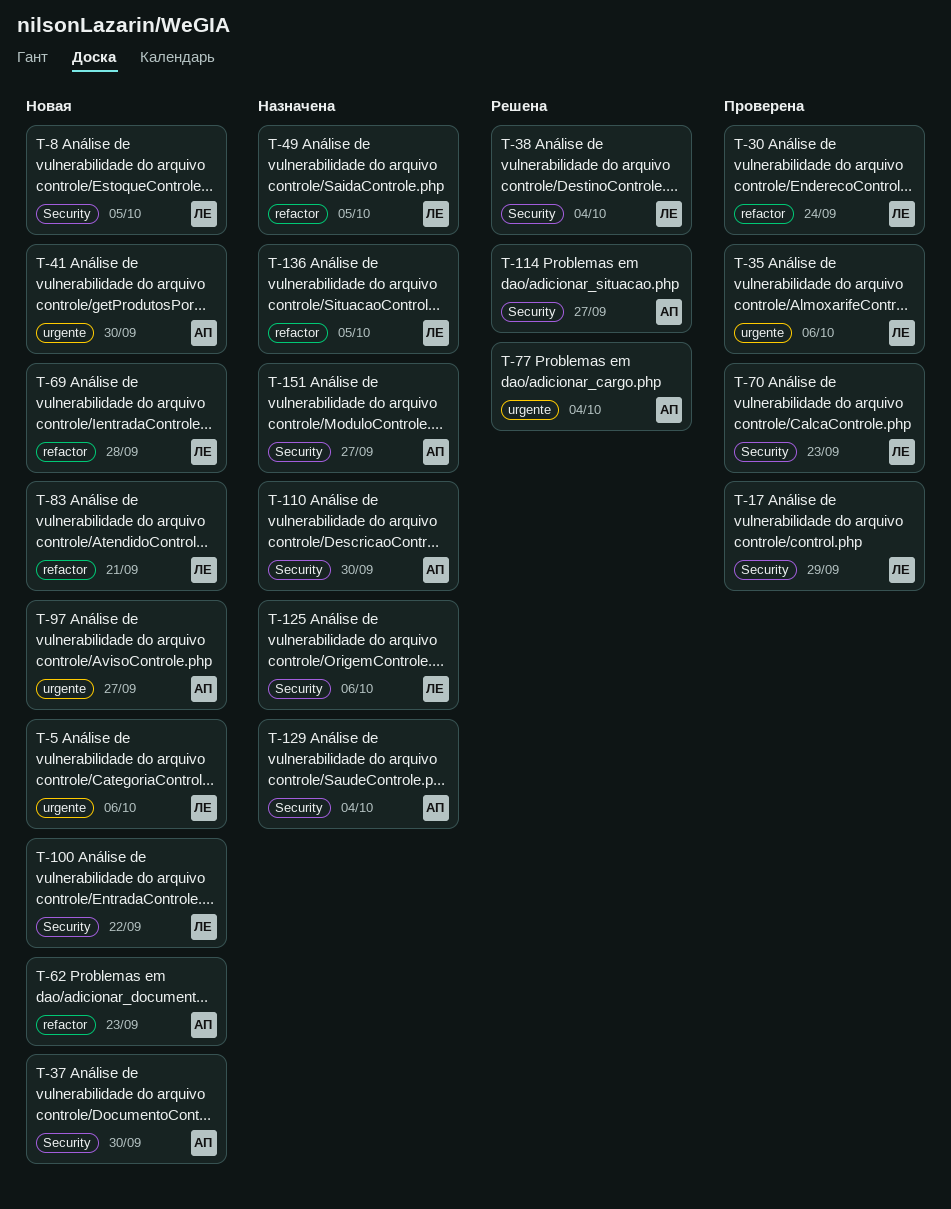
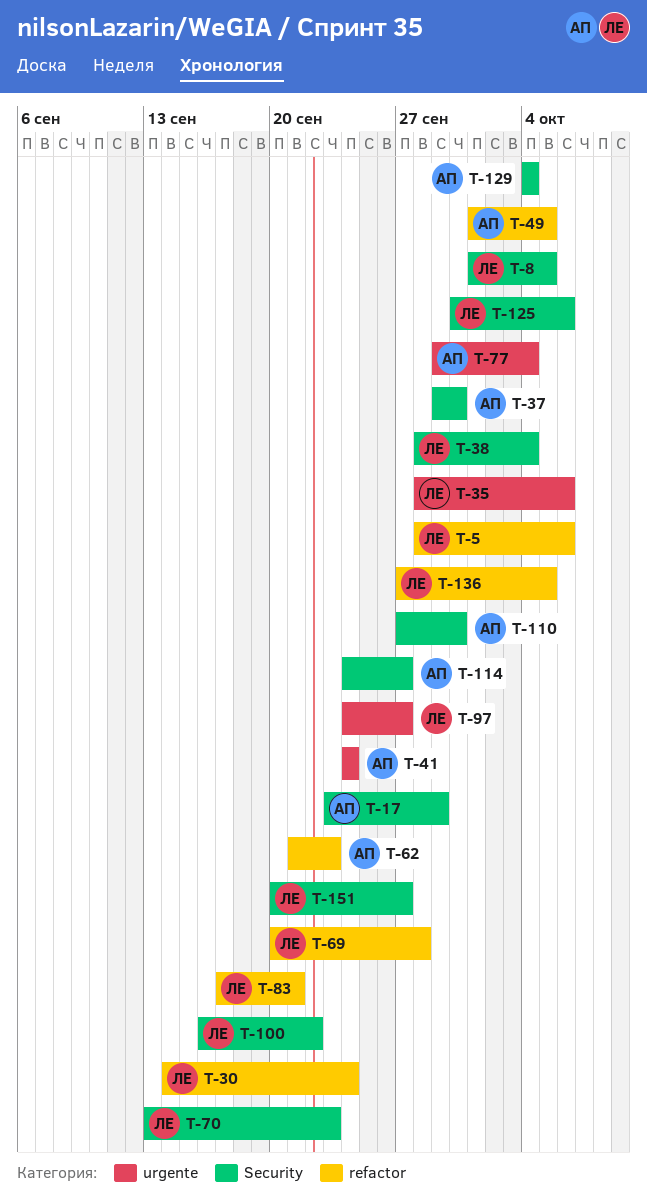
T-5, label: urgente -> refactor
T-17, owner: ЛЕ -> АП
T-41, due: Sep 30 -> Sep 24
T-49, owner: ЛЕ -> АП
T-97, owner: АП -> ЛЕ
T-151, owner: АП -> ЛЕ

